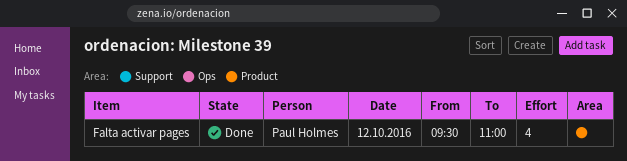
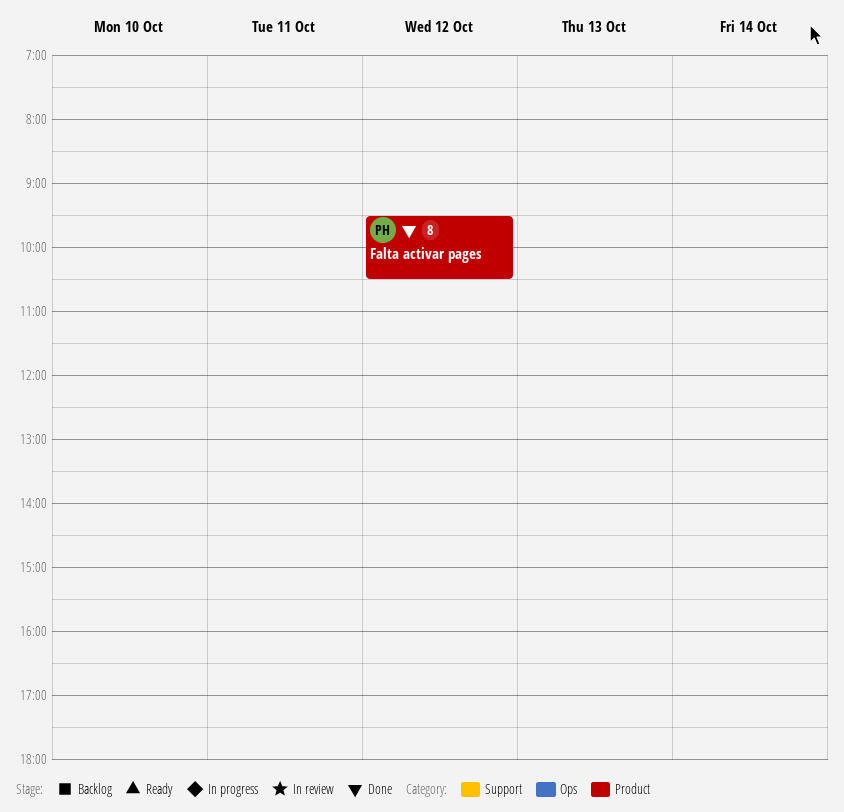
Falta activar pages, estimate: 4 -> 8
Falta activar pages, ends: 11:00 -> 10:30

